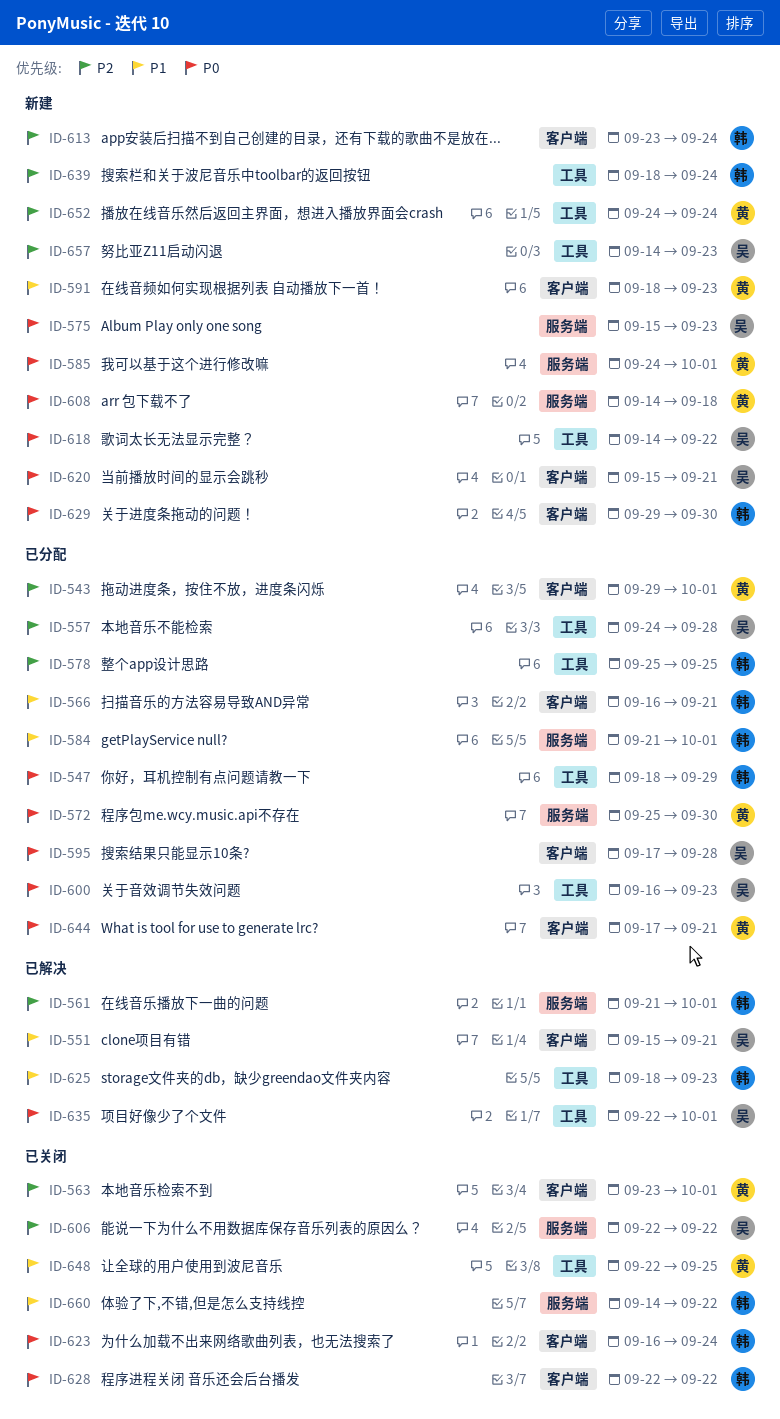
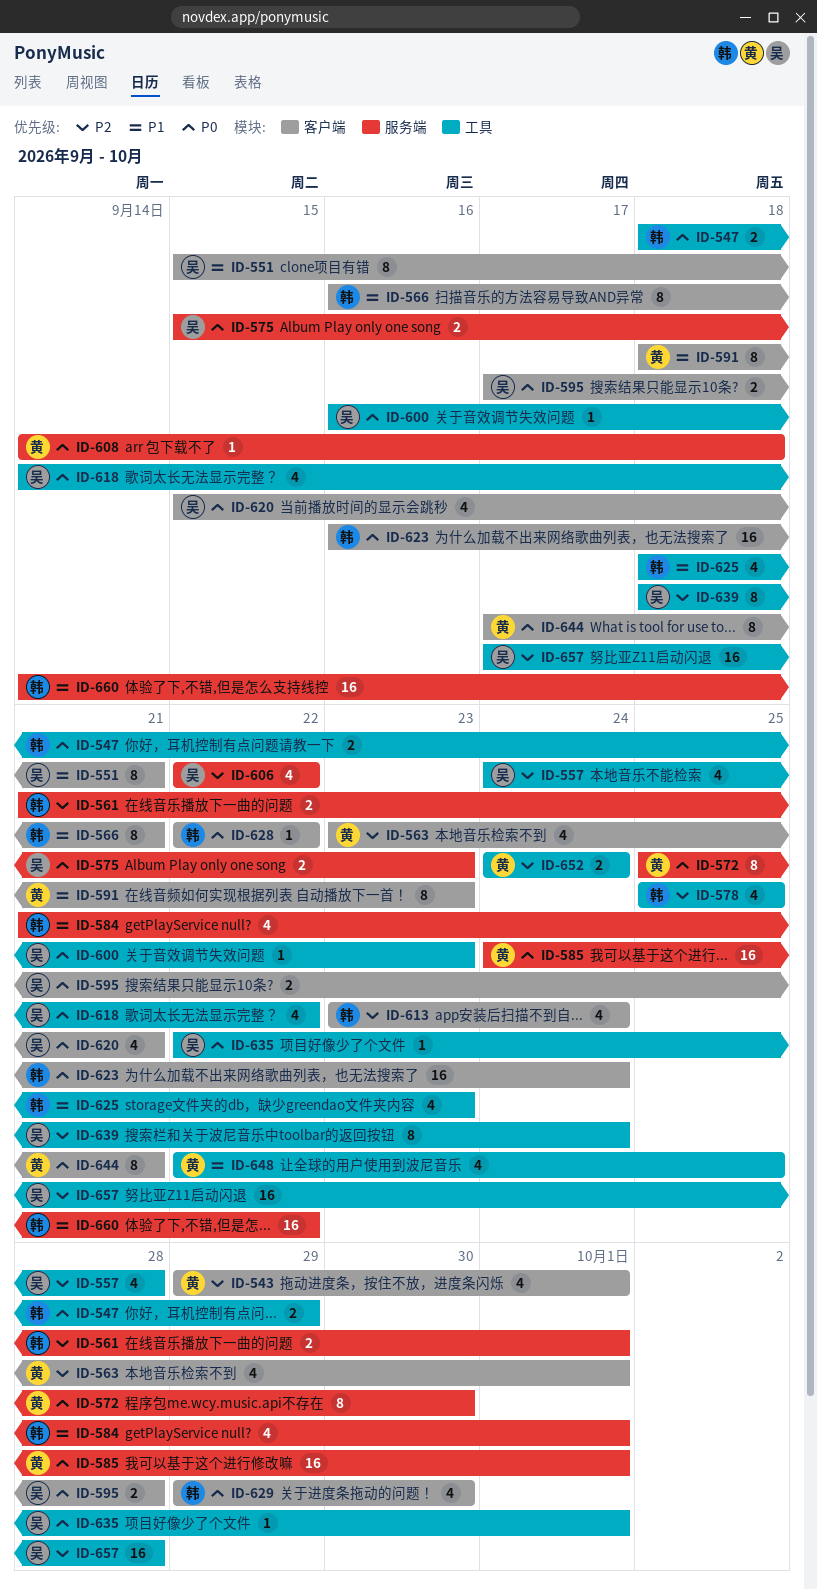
ID-639, owner: 韩 -> 吴
ID-657, start: Sep 14 -> Sep 17
ID-657, due: Sep 23 -> Sep 28

